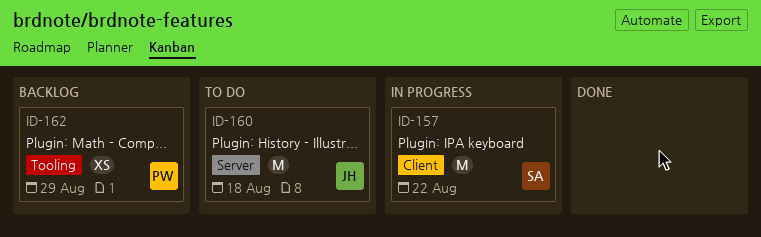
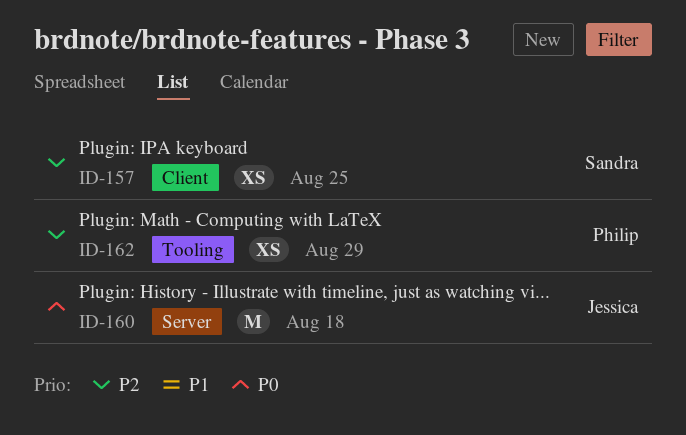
ID-157, estimate: M -> XS
ID-157, due: Aug 22 -> Aug 25

